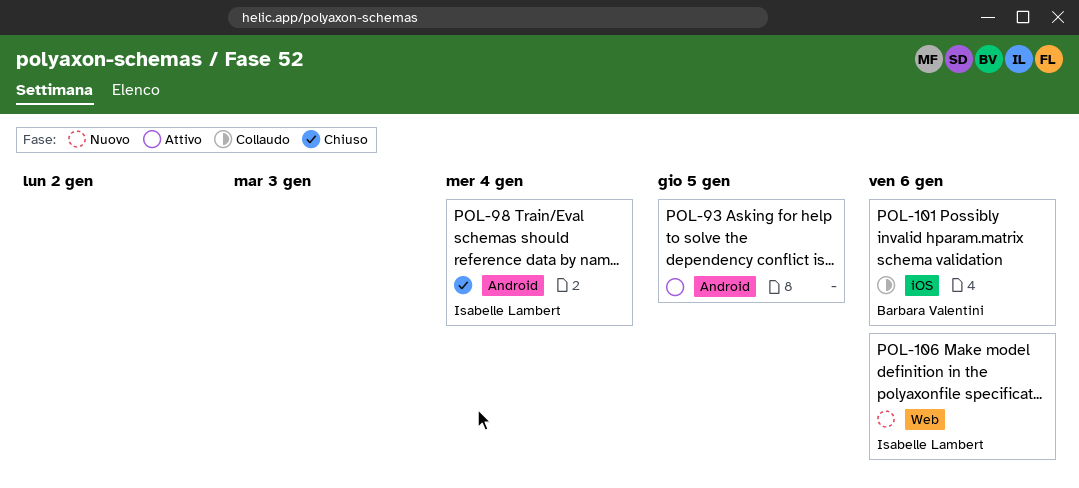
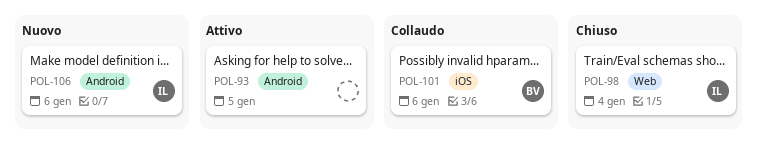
POL-98, label: Android -> Web
POL-106, label: Web -> Android

